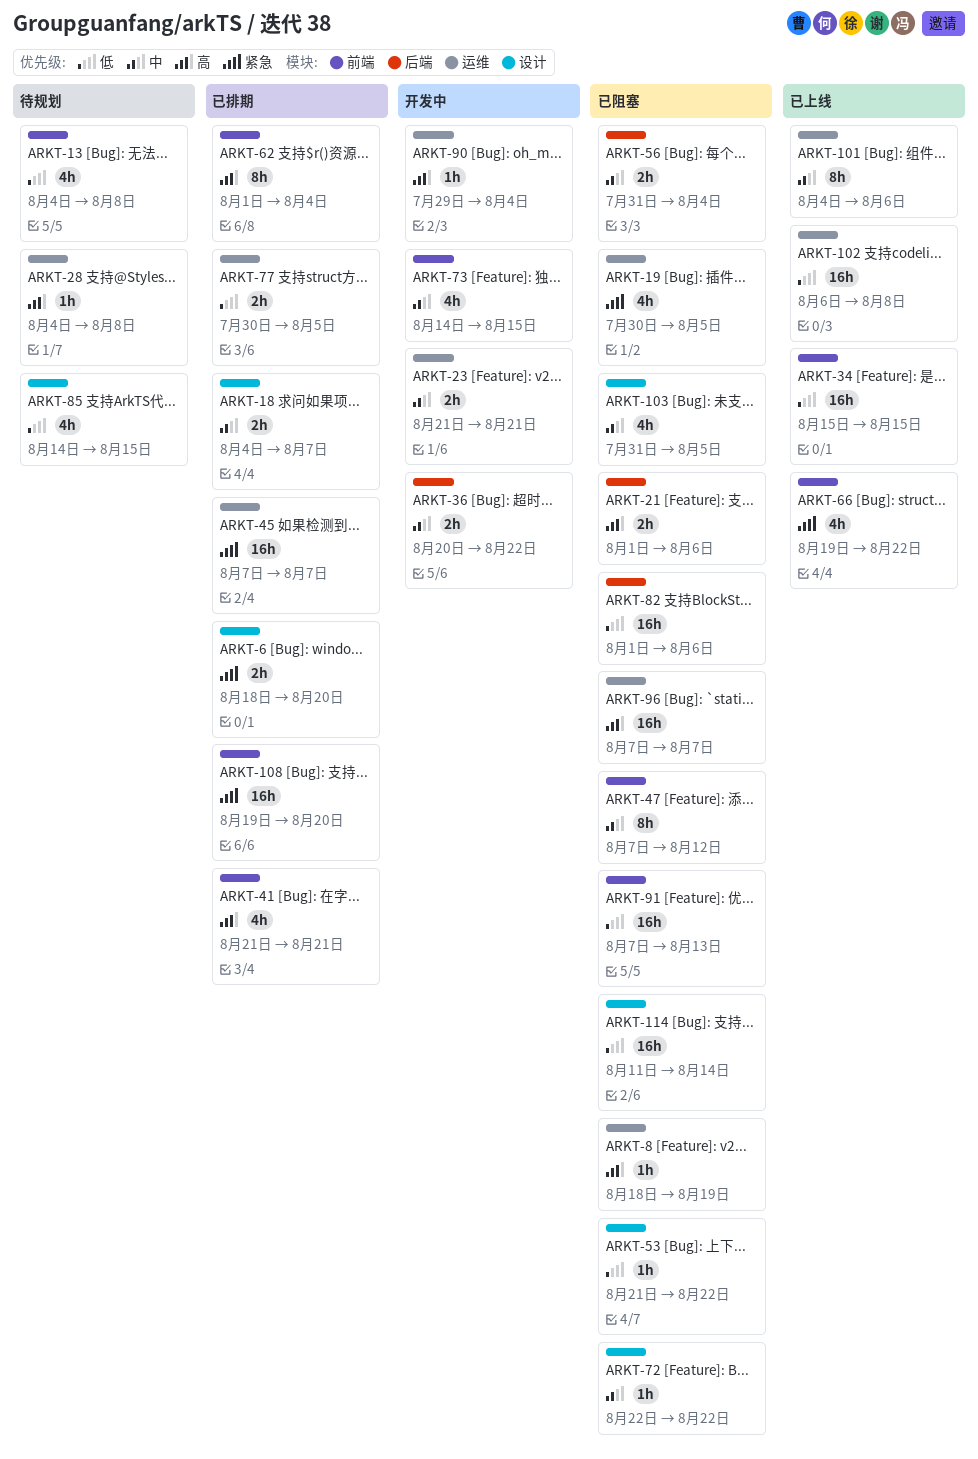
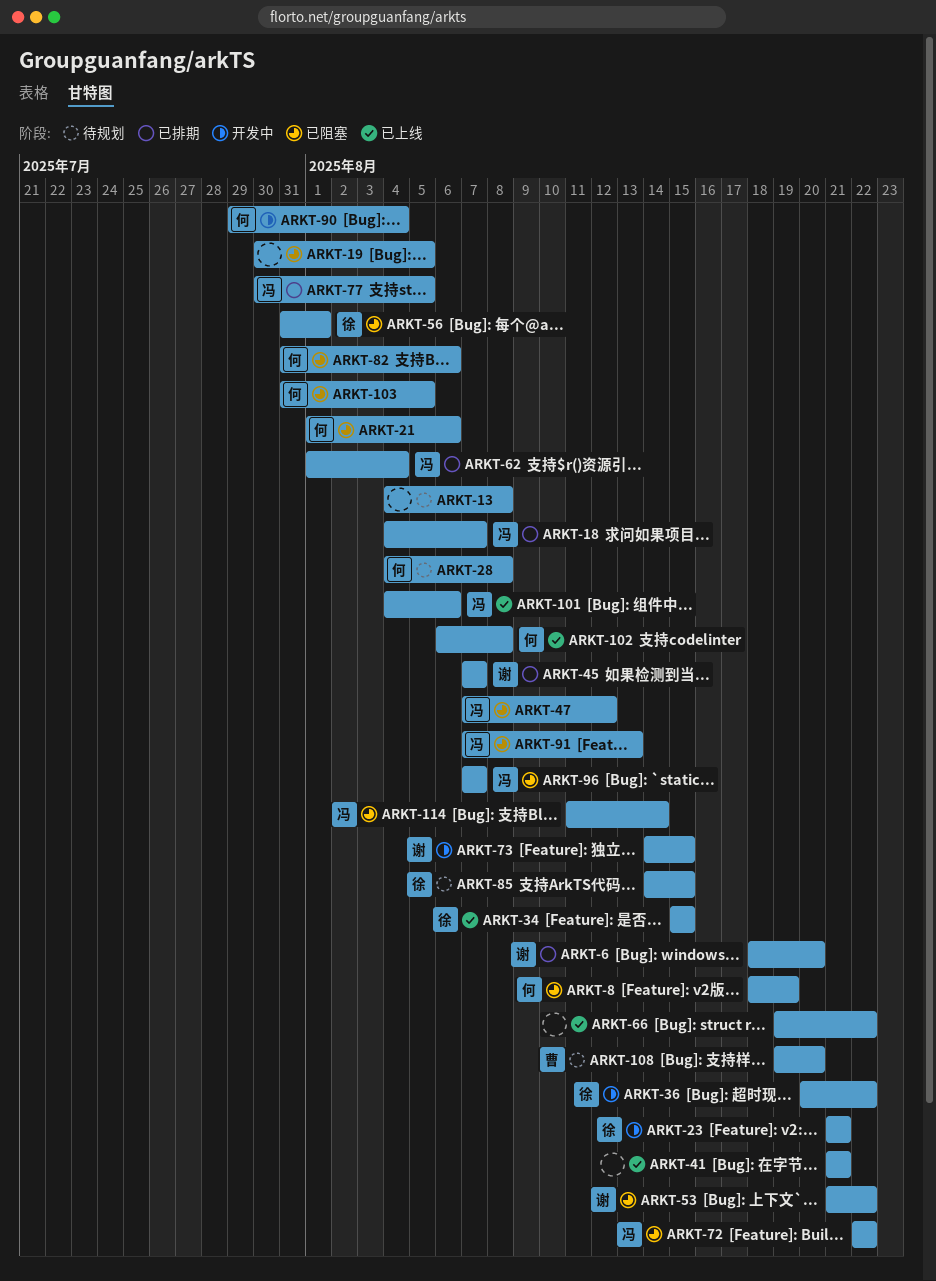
ARKT-41, status: 已排期 -> 已上线
ARKT-56, due: Aug 4 -> Aug 1
ARKT-82, start: Aug 1 -> Jul 31
ARKT-108, status: 已排期 -> 待规划

